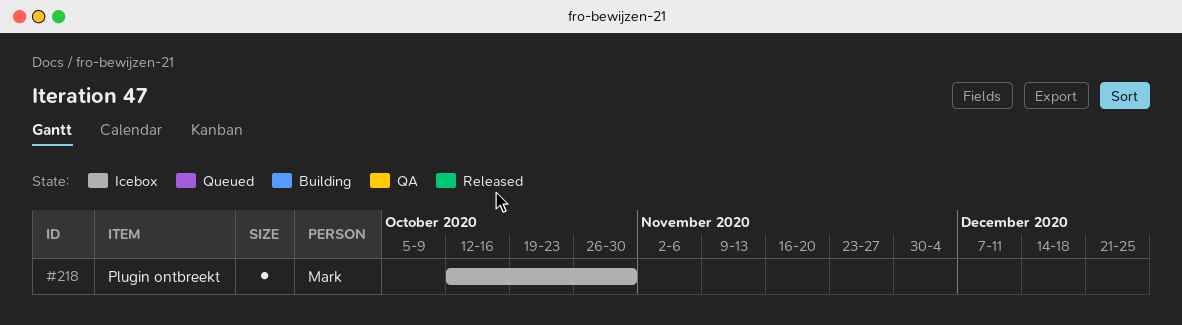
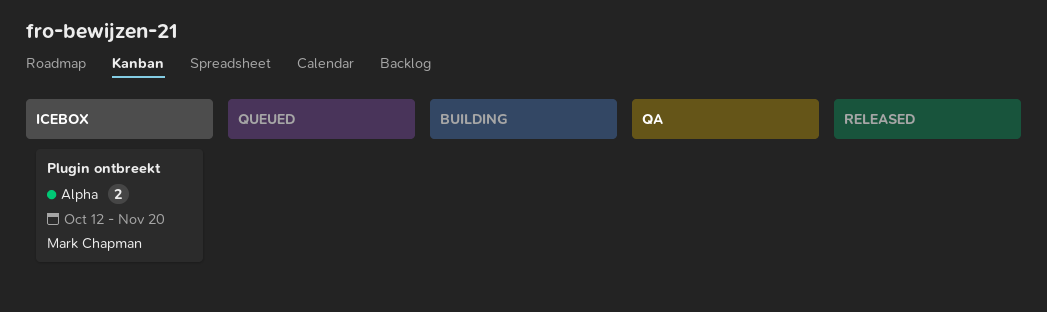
Plugin ontbreekt, estimate: 1 -> 2
Plugin ontbreekt, due: Oct 30 -> Nov 20

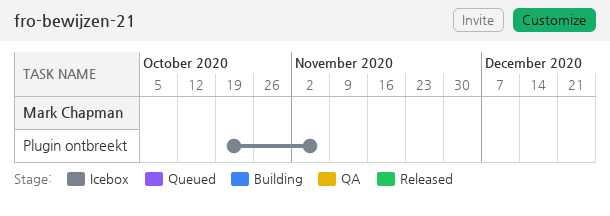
Plugin ontbreekt, start: Oct 12 -> Oct 19
Plugin ontbreekt, due: Nov 20 -> Nov 6

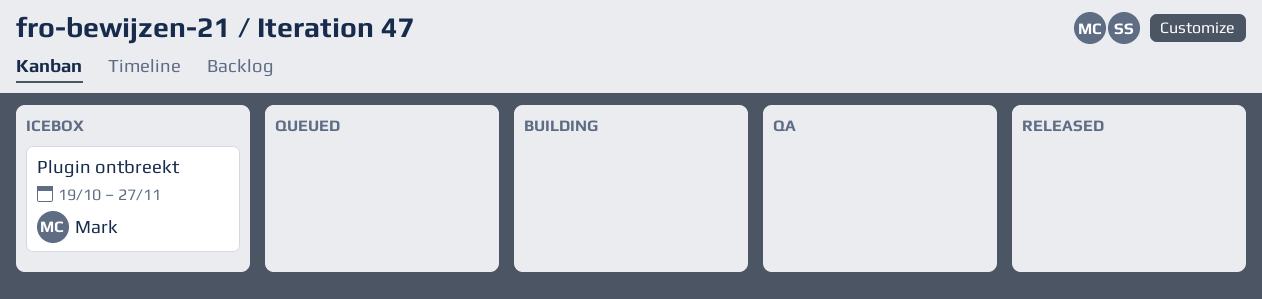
Plugin ontbreekt, due: Nov 6 -> Nov 27

